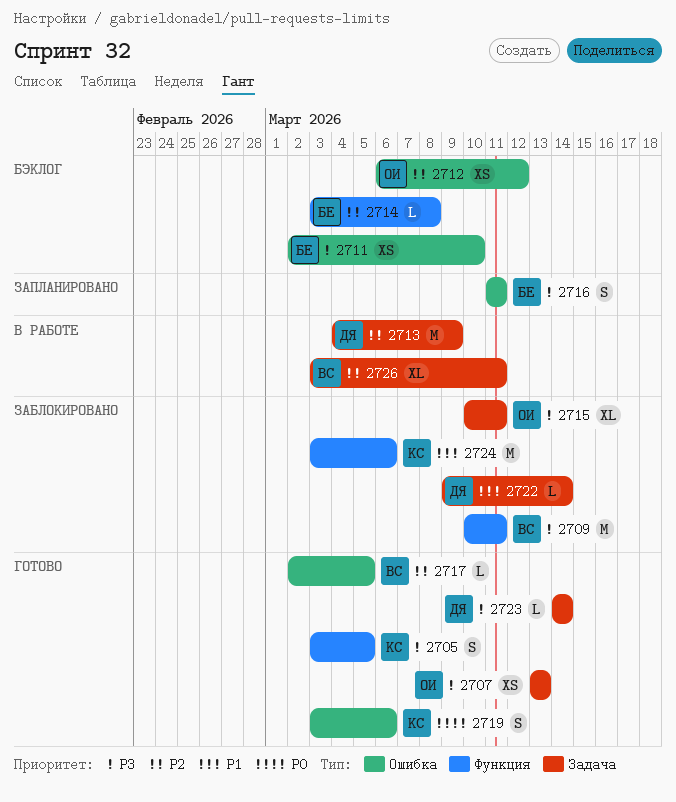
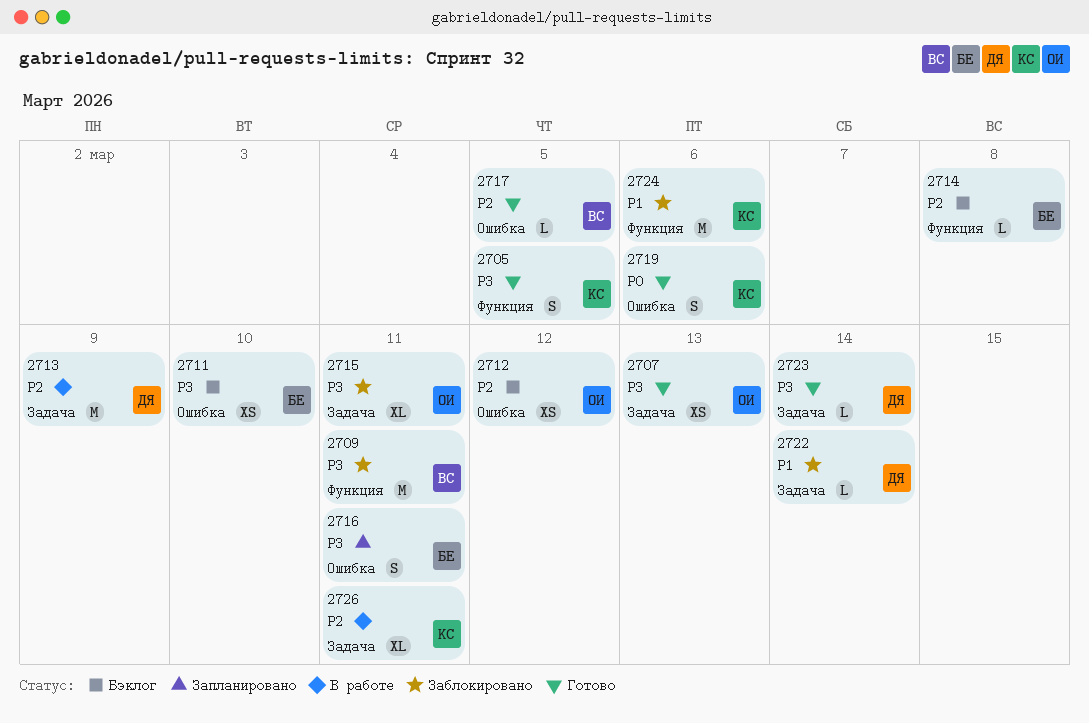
2726, owner: ВС -> КС

